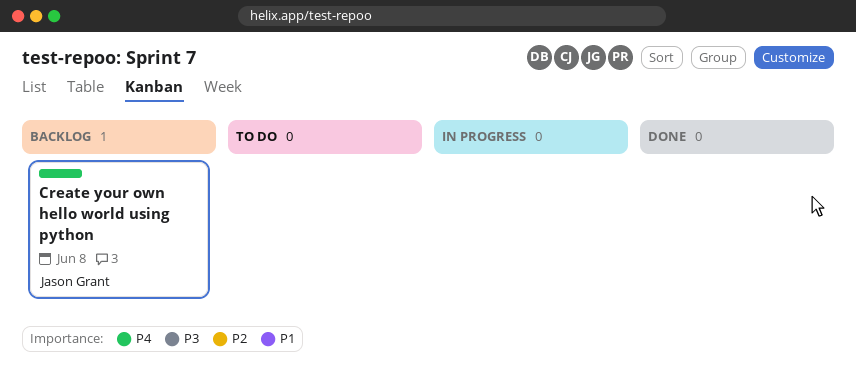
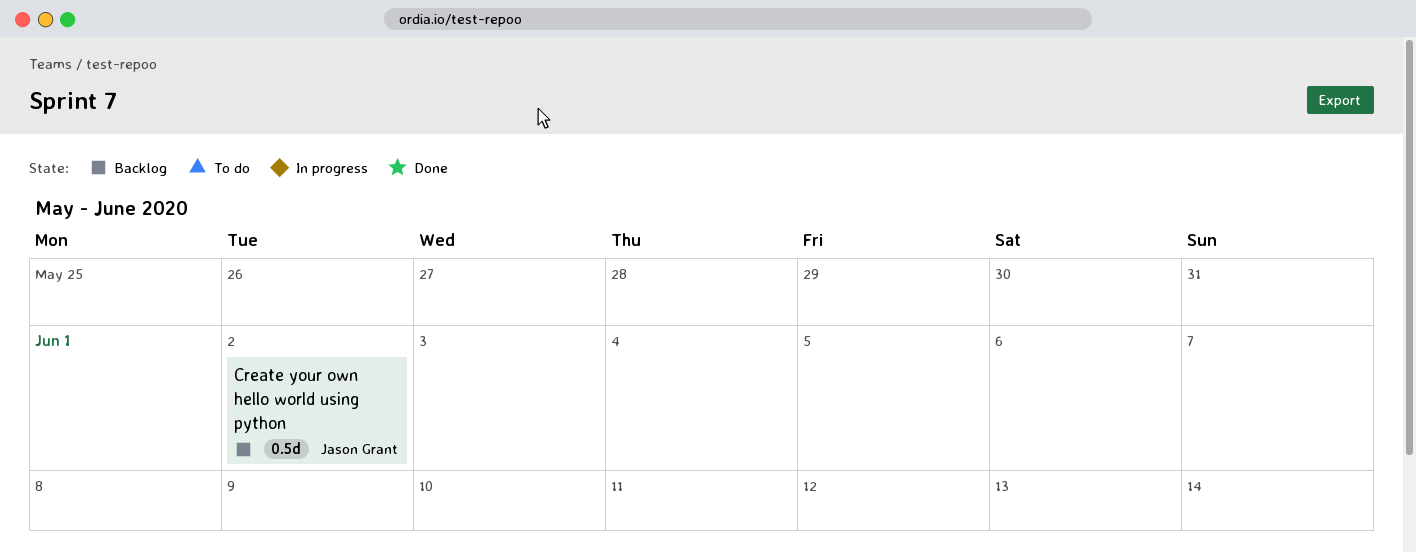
Create your own hello world using python, due: Jun 8 -> Jun 2

